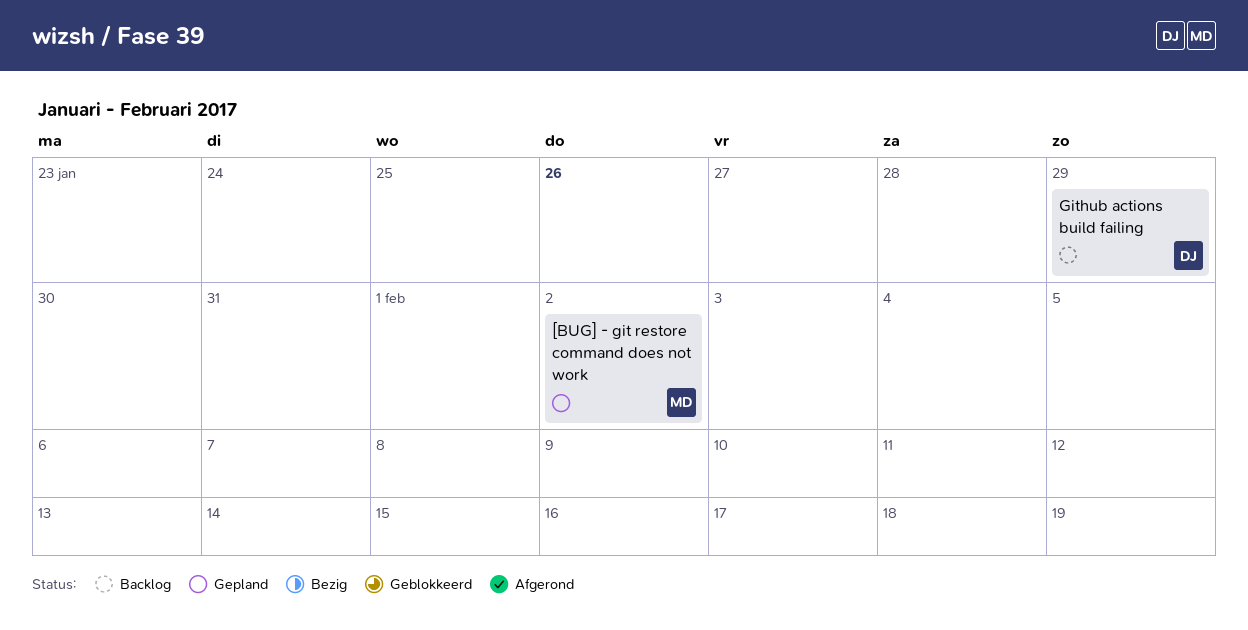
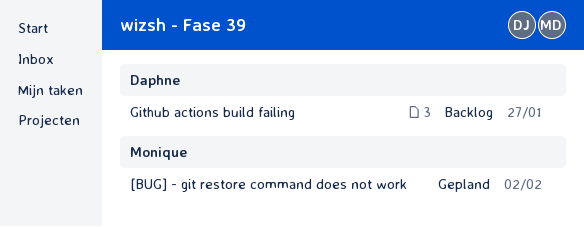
Github actions build failing, due: Jan 29 -> Jan 27

